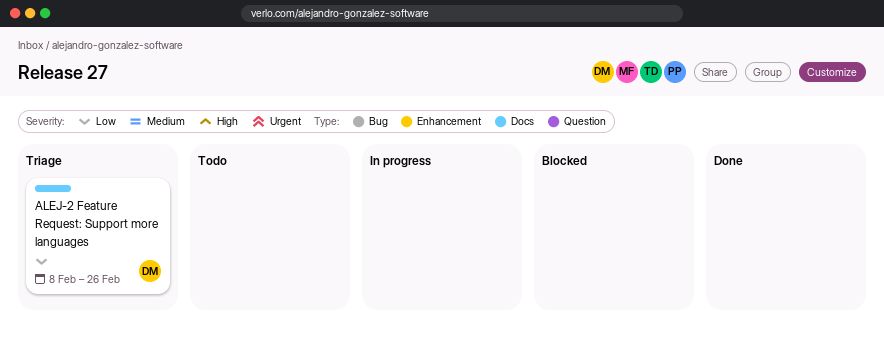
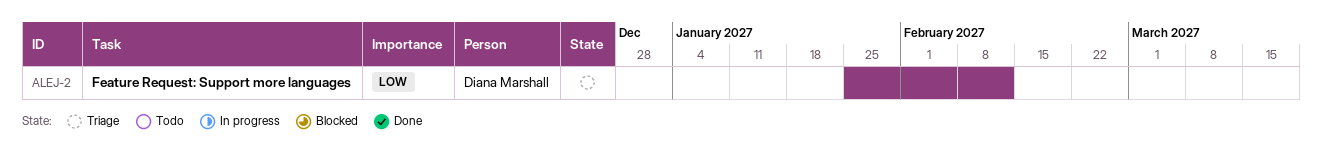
ALEJ-2, start: Feb 8 -> Jan 25
ALEJ-2, due: Feb 26 -> Feb 12

